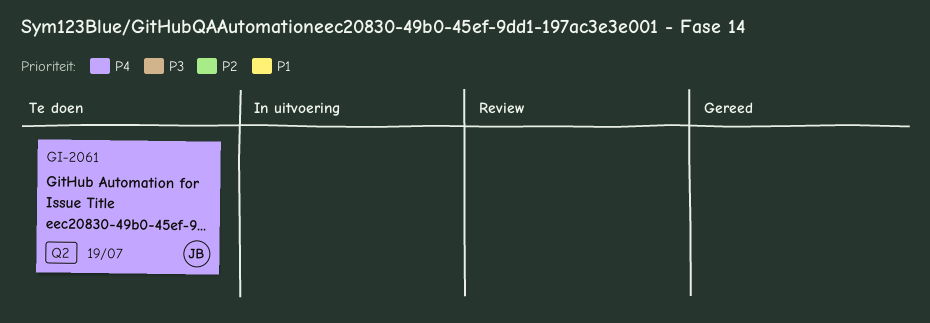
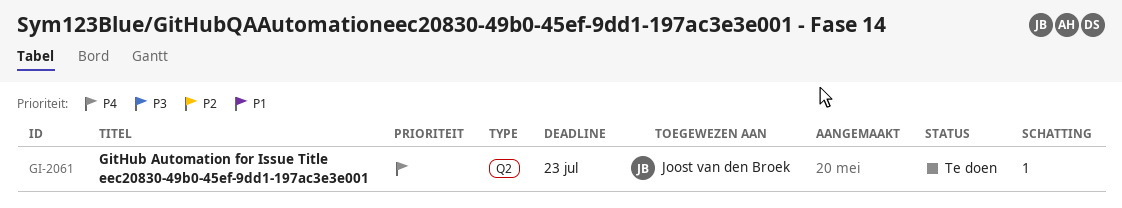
GI-2061, due: Jul 19 -> Jul 23

